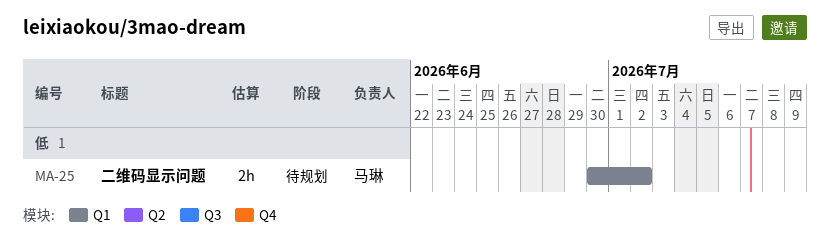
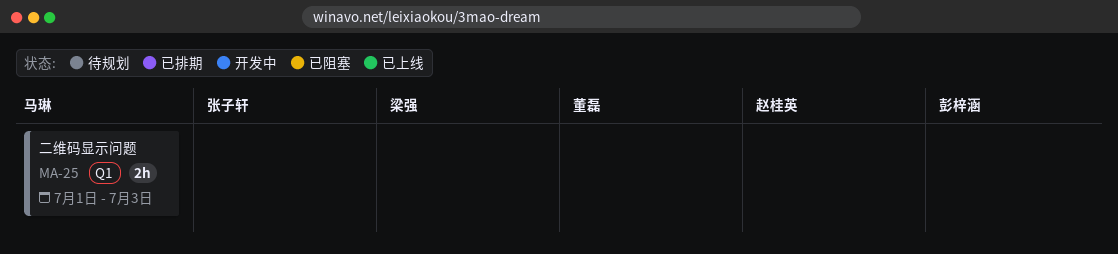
MA-25, start: Jun 30 -> Jul 1
MA-25, due: Jul 2 -> Jul 3

